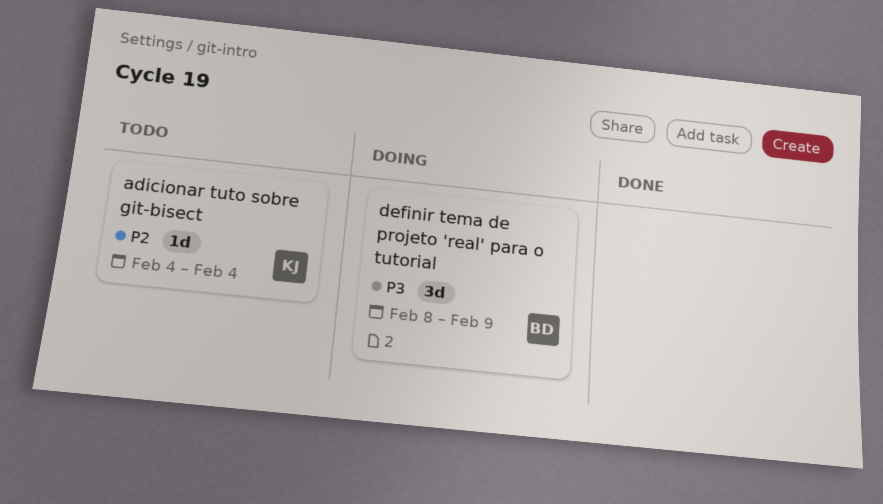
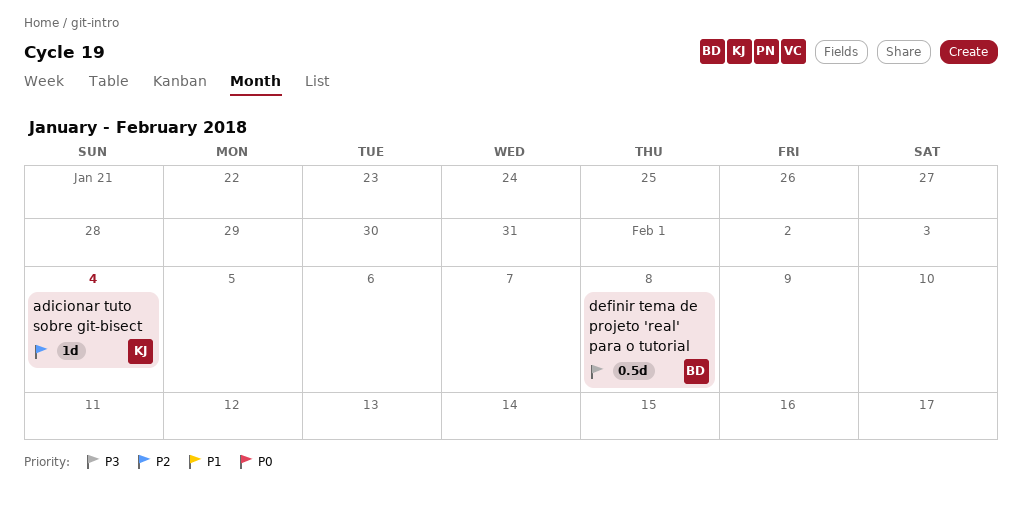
definir tema de projeto 'real' para o tutorial, estimate: 3d -> 0.5d
definir tema de projeto 'real' para o tutorial, due: Feb 9 -> Feb 8

